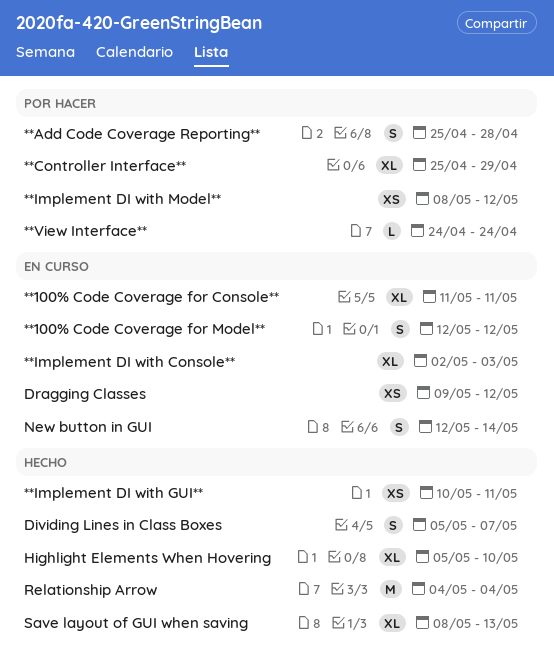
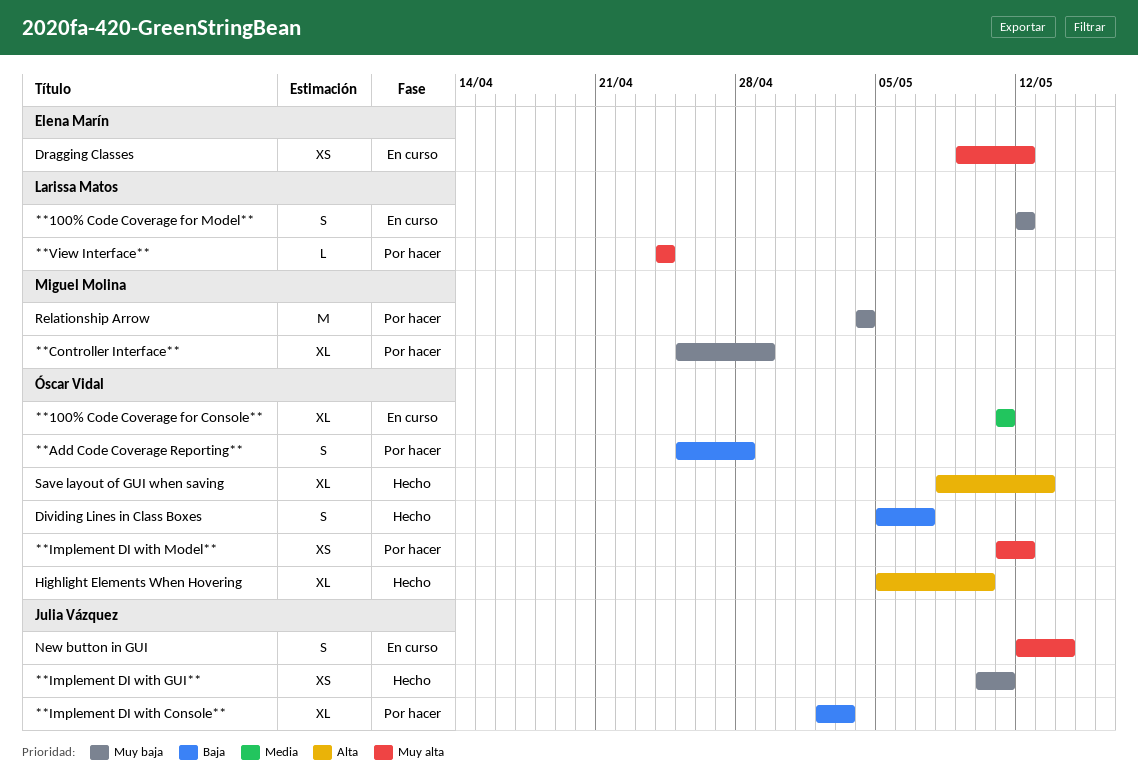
**Implement DI with Console**, status: En curso -> Por hacer
**Implement DI with Model**, start: May 8 -> May 11
Relationship Arrow, status: Hecho -> Por hacer

